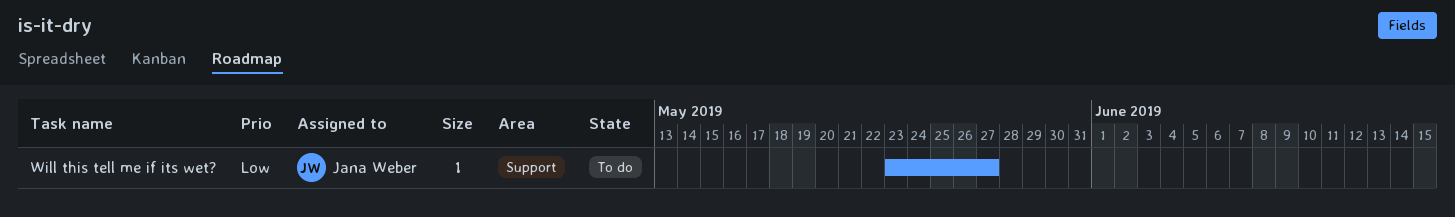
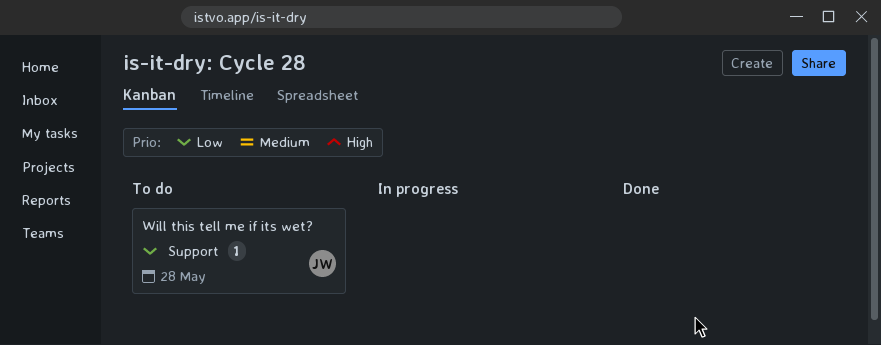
Will this tell me if its wet?, due: May 27 -> May 28

